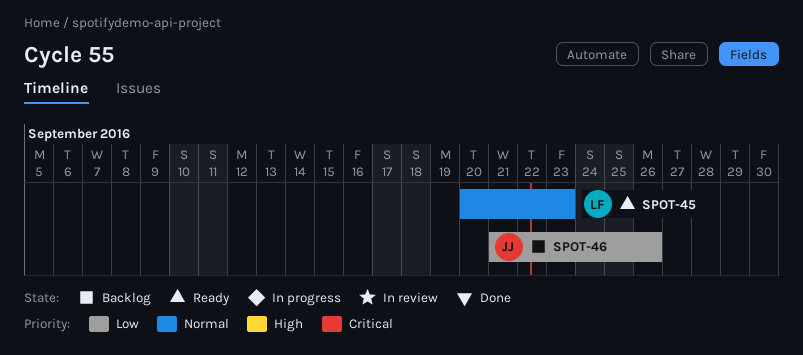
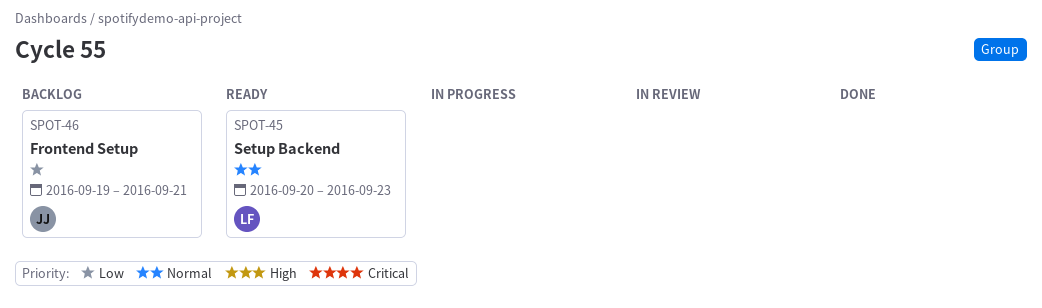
SPOT-46, start: Sep 21 -> Sep 19
SPOT-46, due: Sep 26 -> Sep 21

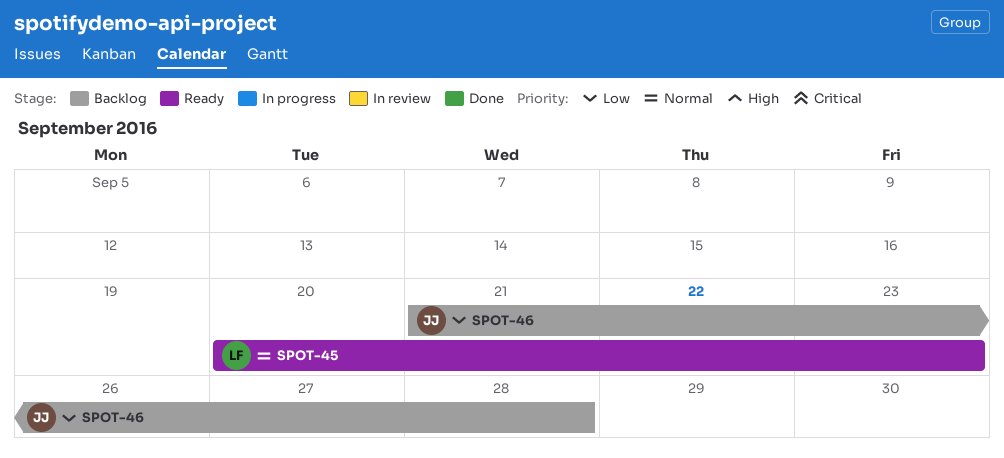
SPOT-46, start: Sep 19 -> Sep 21
SPOT-46, due: Sep 21 -> Sep 28

